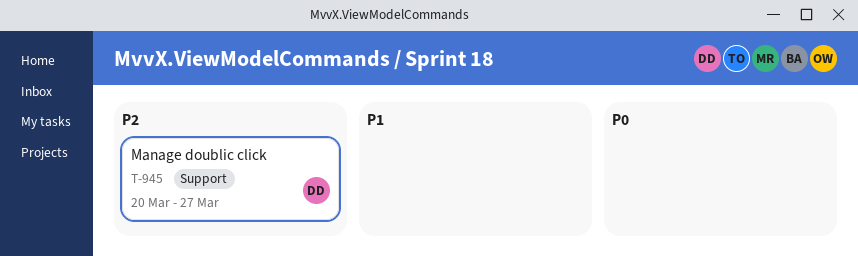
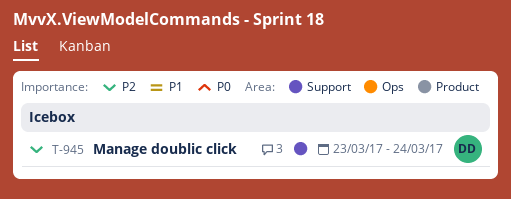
T-945, start: Mar 20 -> Mar 23
T-945, due: Mar 27 -> Mar 24

